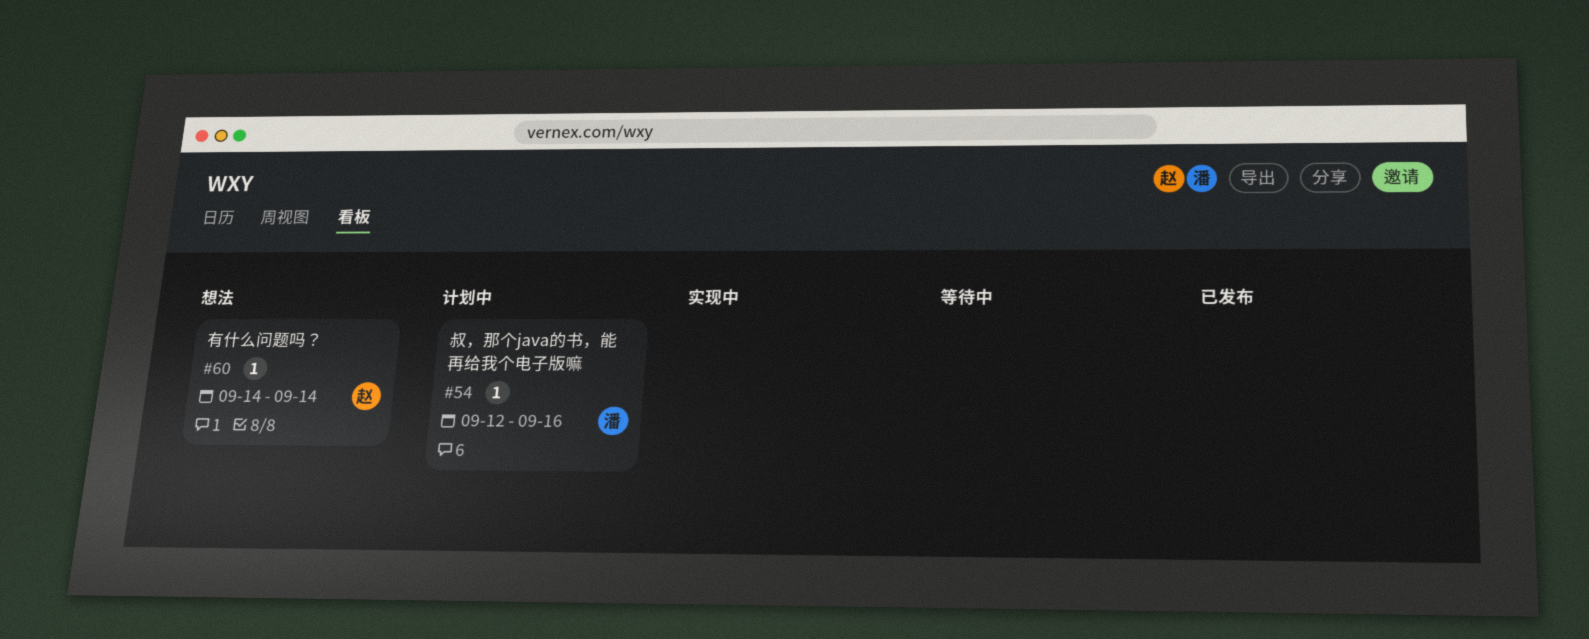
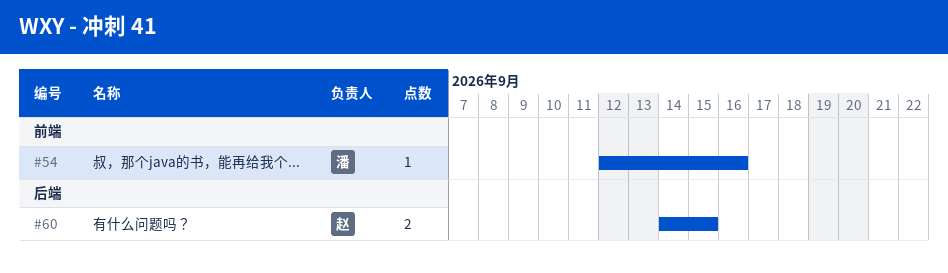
#60, estimate: 1 -> 2
#60, due: Sep 14 -> Sep 15

